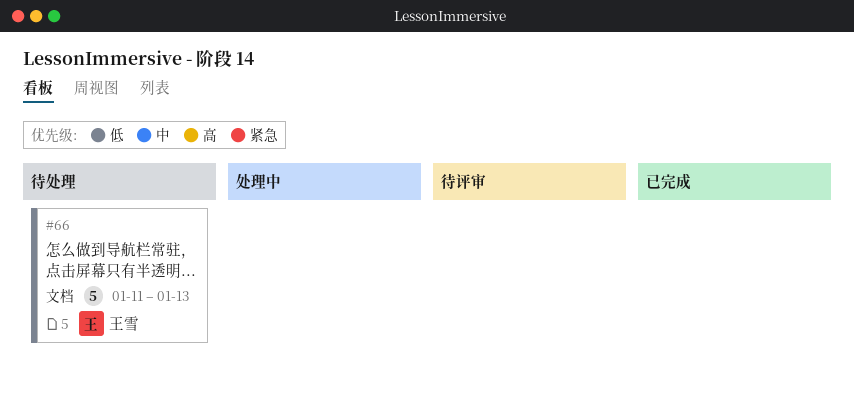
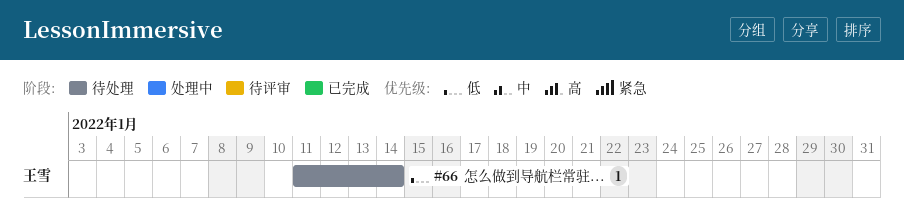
#66, estimate: 5 -> 1
#66, due: Jan 13 -> Jan 14

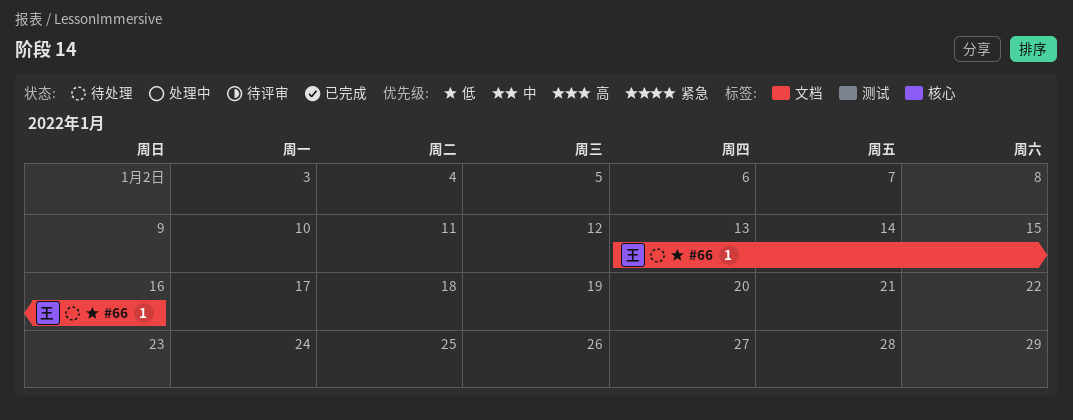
#66, start: Jan 11 -> Jan 13
#66, due: Jan 14 -> Jan 16

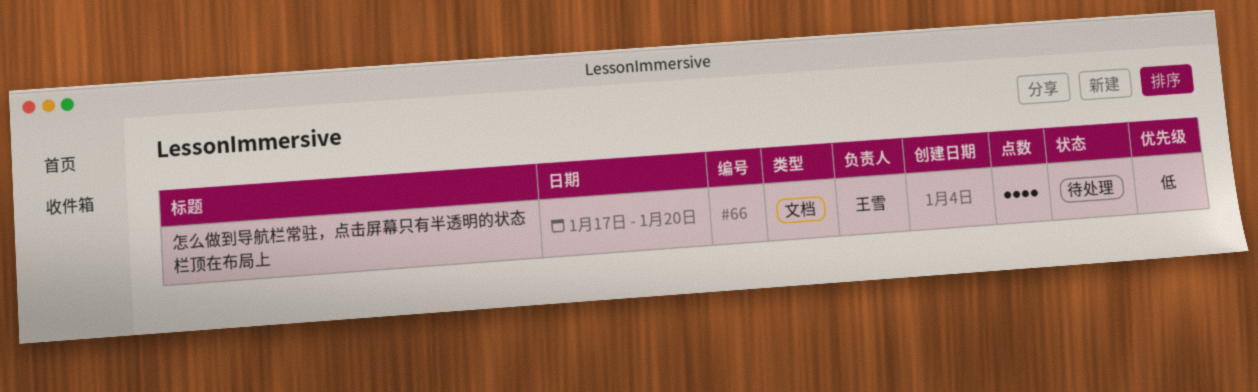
#66, estimate: 1 -> 4
#66, start: Jan 13 -> Jan 17
#66, due: Jan 16 -> Jan 20

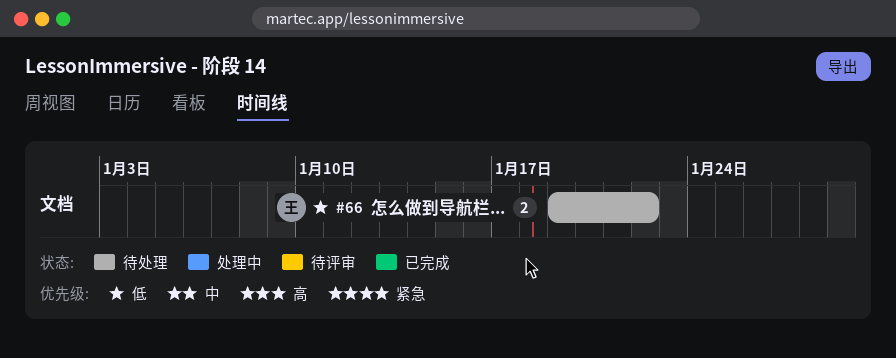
#66, estimate: 4 -> 2
#66, start: Jan 17 -> Jan 19
#66, due: Jan 20 -> Jan 22

